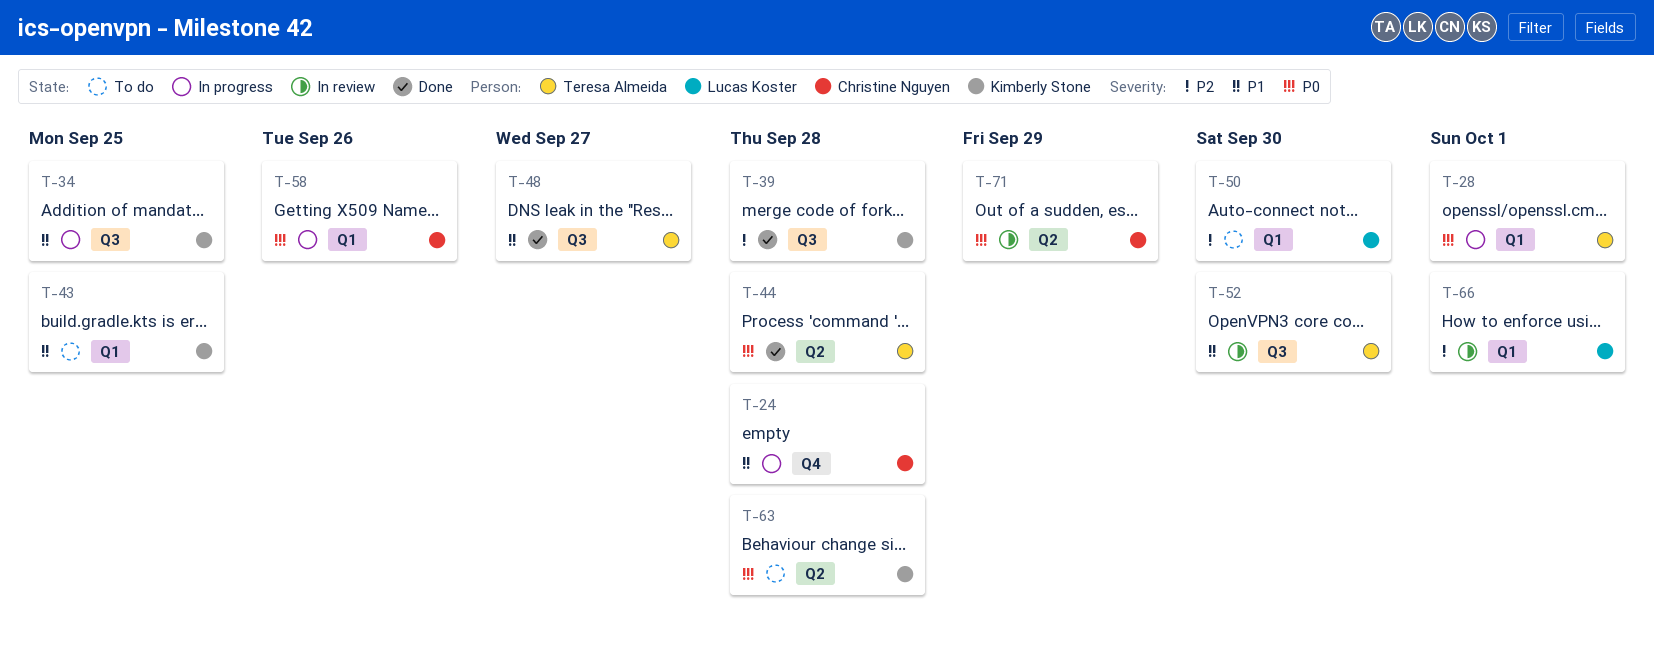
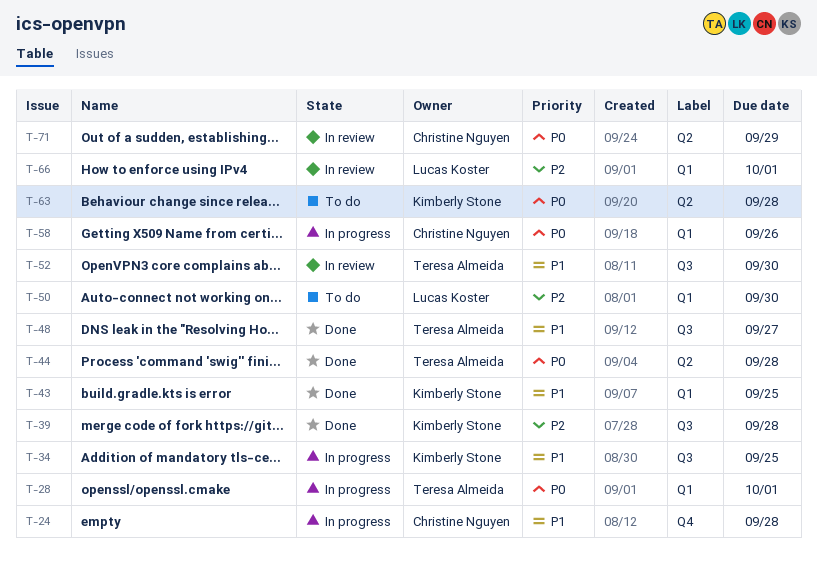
T-43, status: To do -> Done

